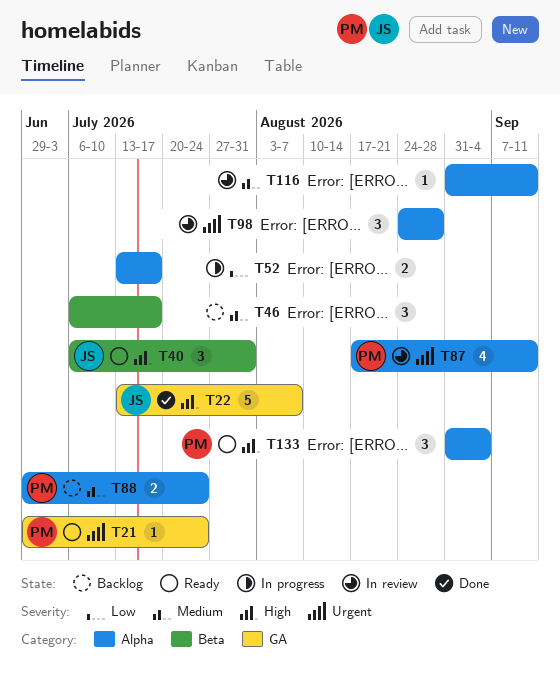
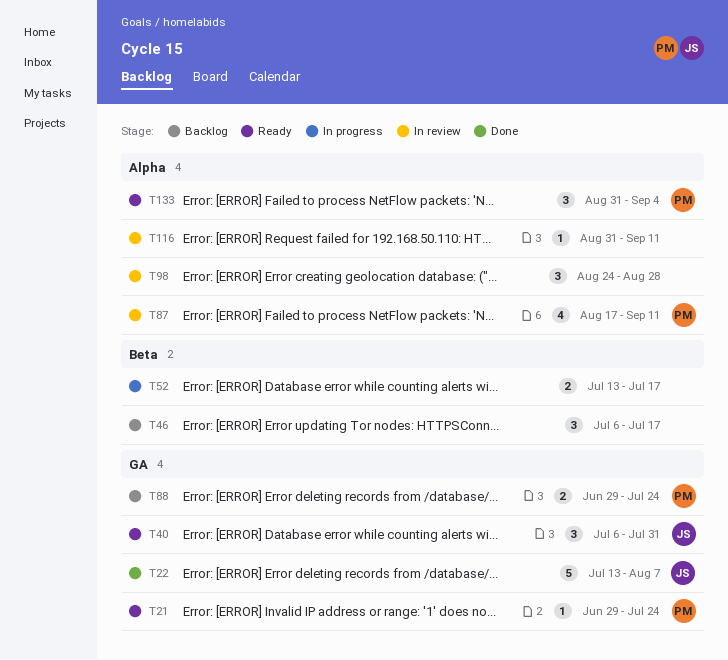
T40, label: Beta -> GA
T52, label: Alpha -> Beta
T88, label: Alpha -> GA

